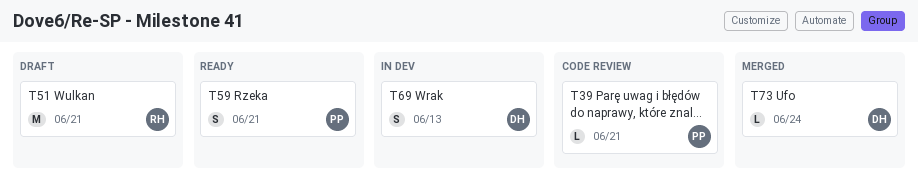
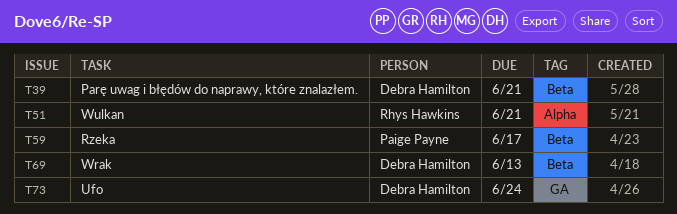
T39, owner: Paige Payne -> Debra Hamilton
T59, due: Jun 21 -> Jun 17

